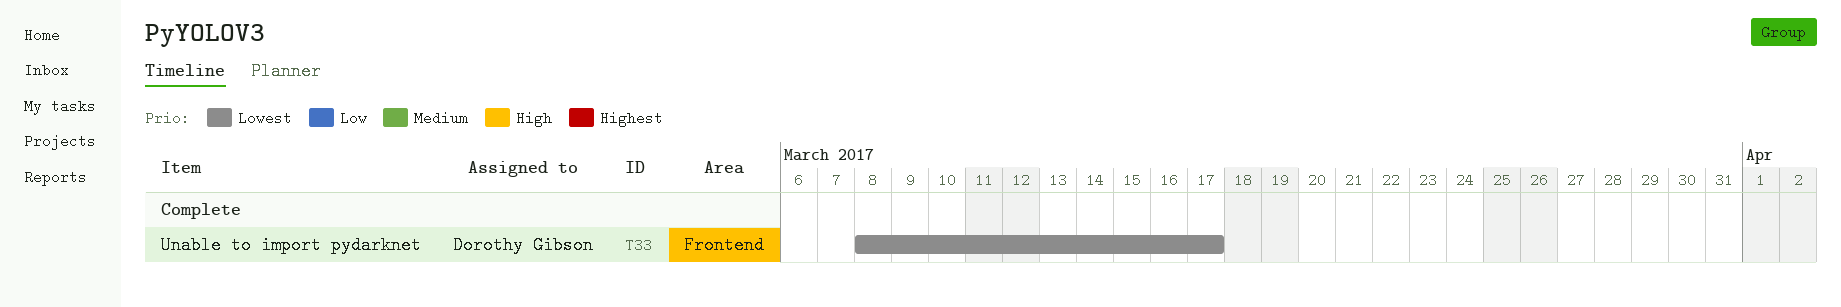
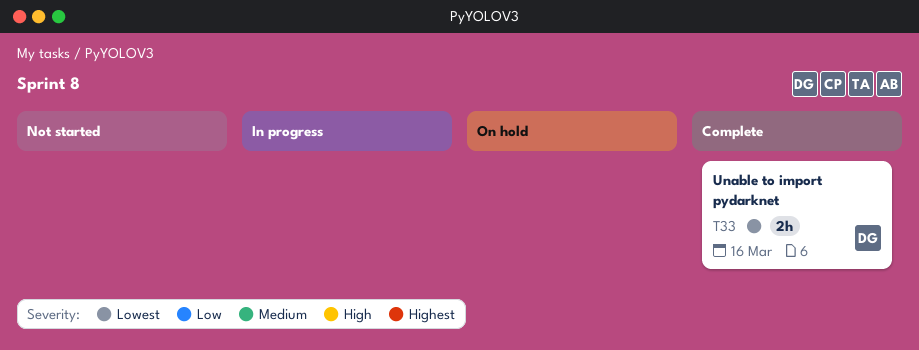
T33, due: Mar 17 -> Mar 16

